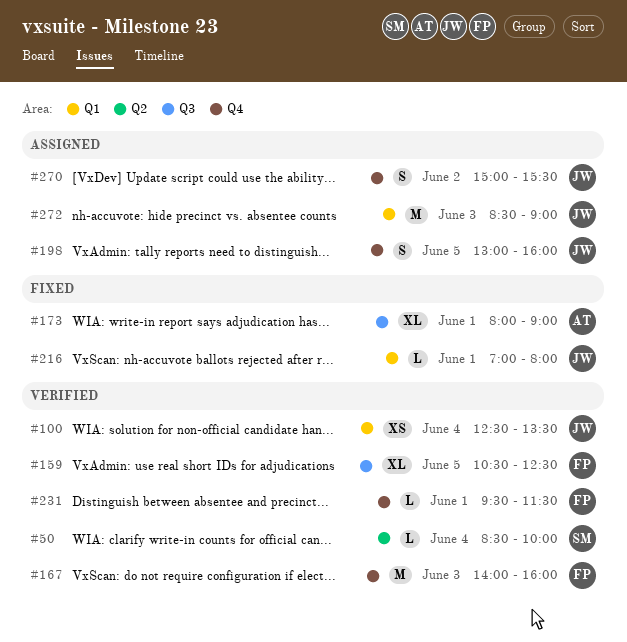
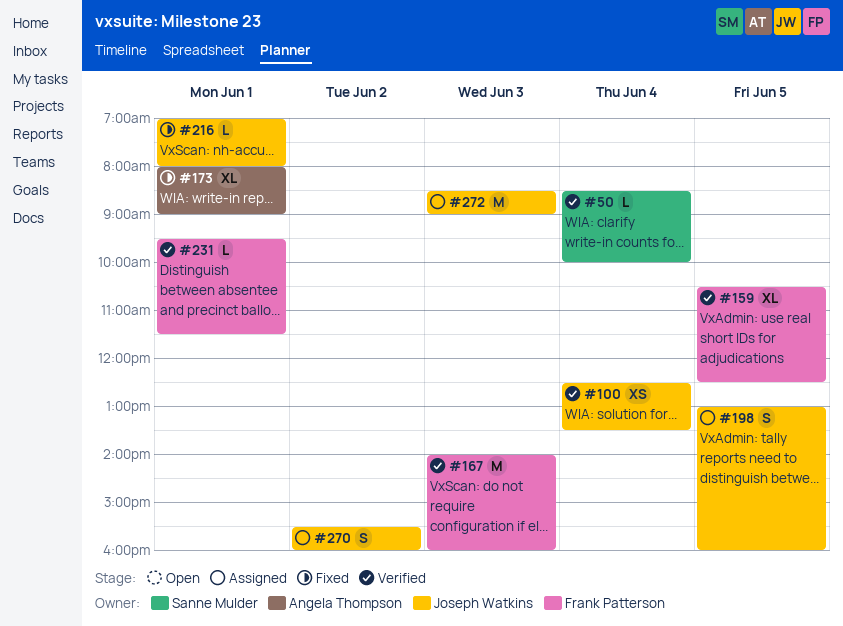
#270, begins: 15:00 -> 15:30
#270, ends: 15:30 -> 16:00

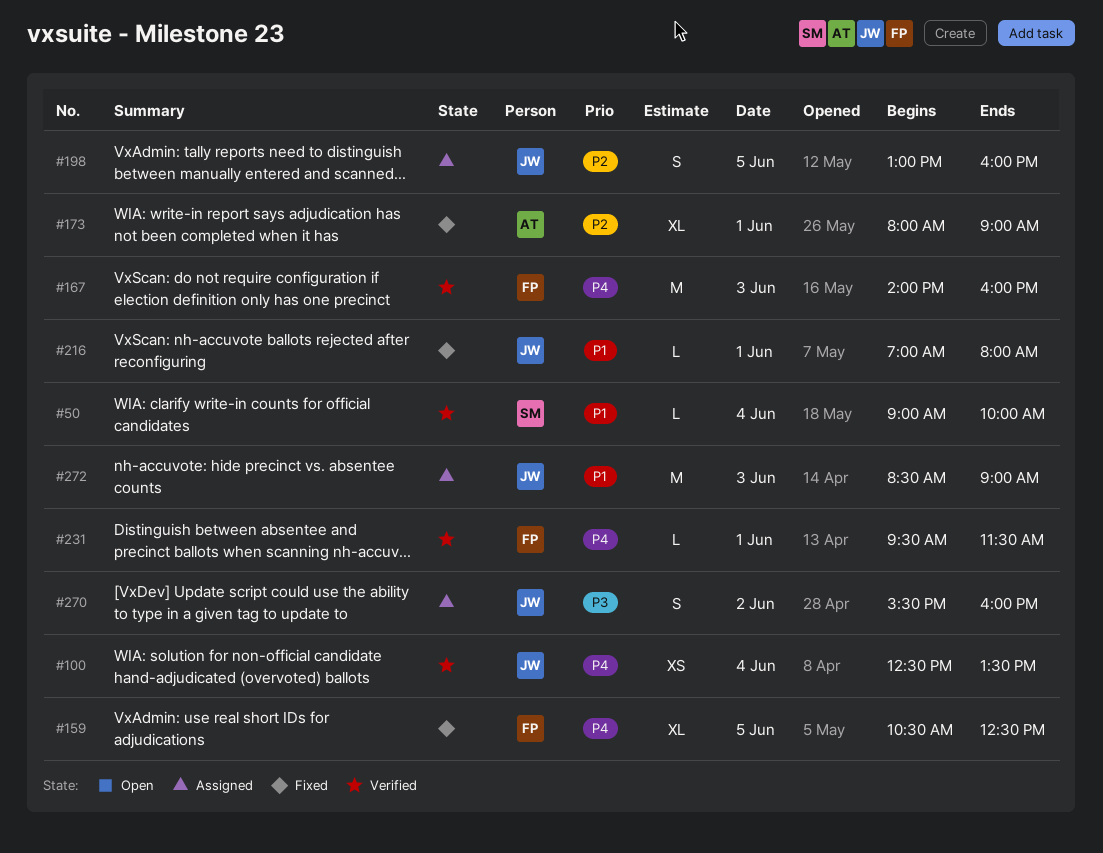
#50, begins: 08:30 -> 09:00
#159, status: Verified -> Fixed

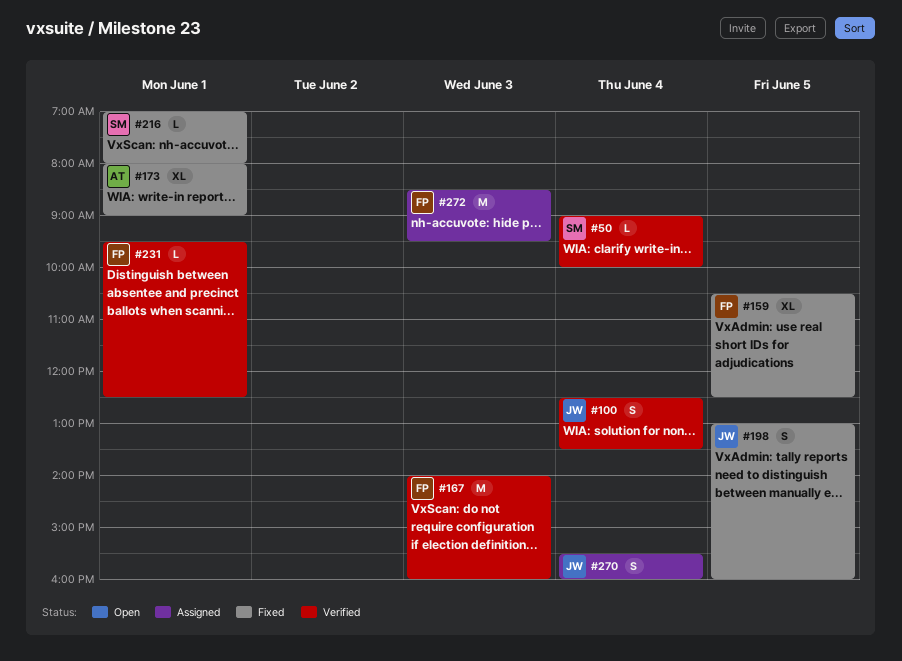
#100, estimate: XS -> S
#198, status: Assigned -> Fixed
#216, owner: JW -> SM
#231, ends: 11:30 -> 12:30
#270, day: Jun 2 -> Jun 4
#272, owner: JW -> FP
#272, ends: 09:00 -> 09:30

